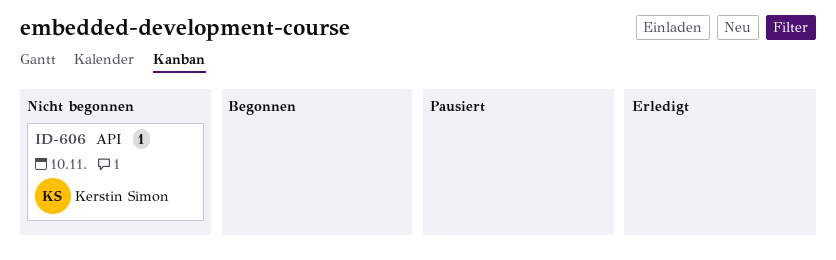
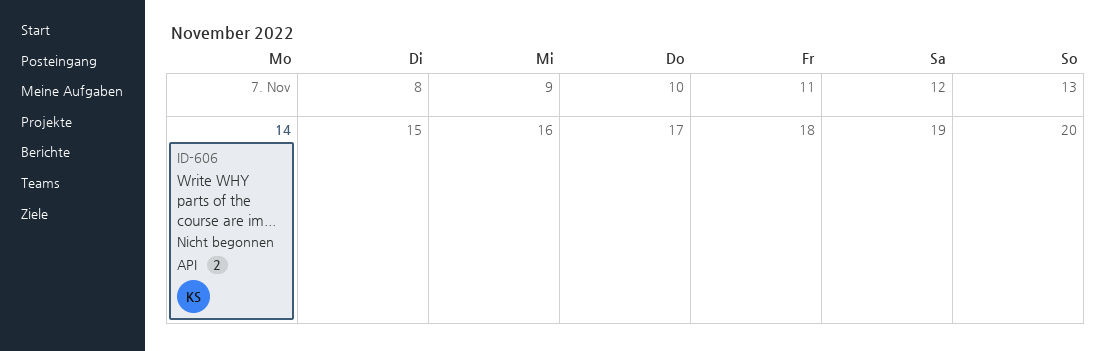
ID-606, estimate: 1 -> 2
ID-606, due: Nov 10 -> Nov 14

